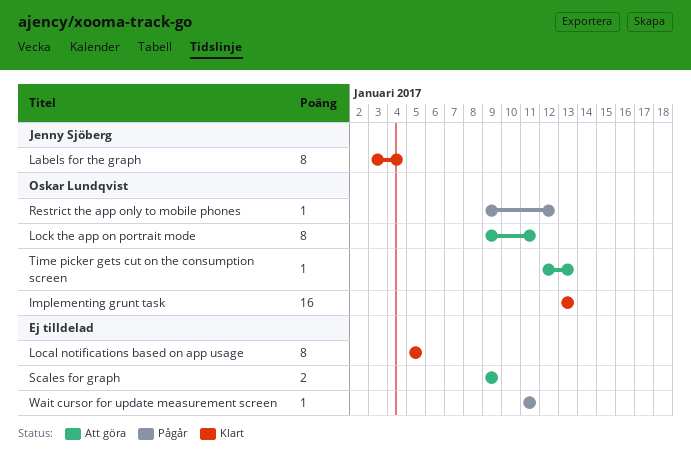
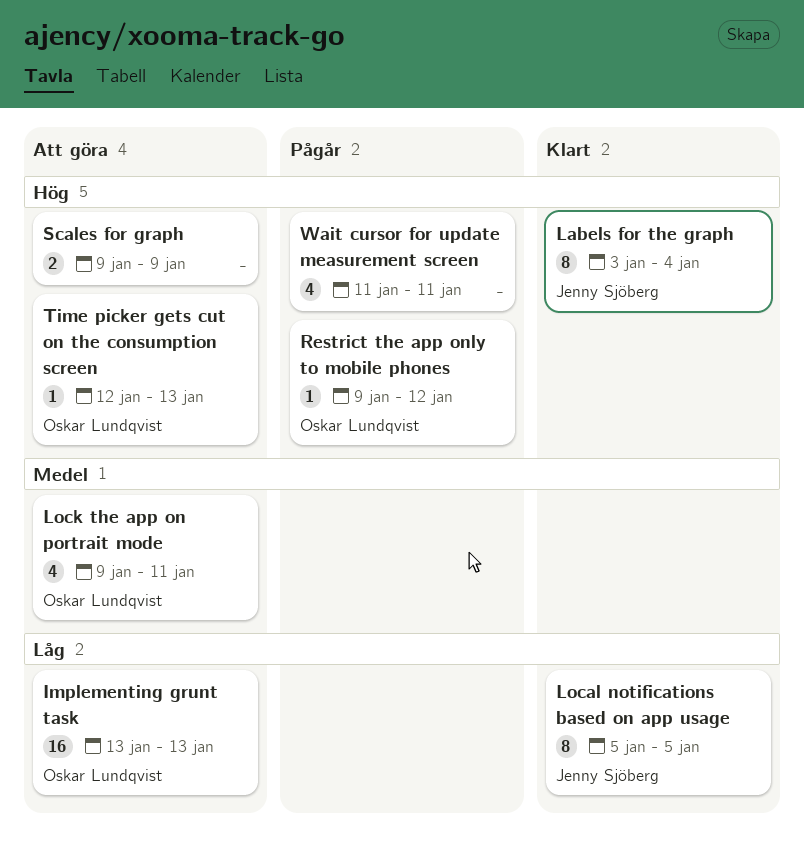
Implementing grunt task, status: Klart -> Att göra
Local notifications based on app usage, owner: none -> Jenny Sjöberg
Lock the app on portrait mode, estimate: 8 -> 4
Wait cursor for update measurement screen, estimate: 1 -> 4

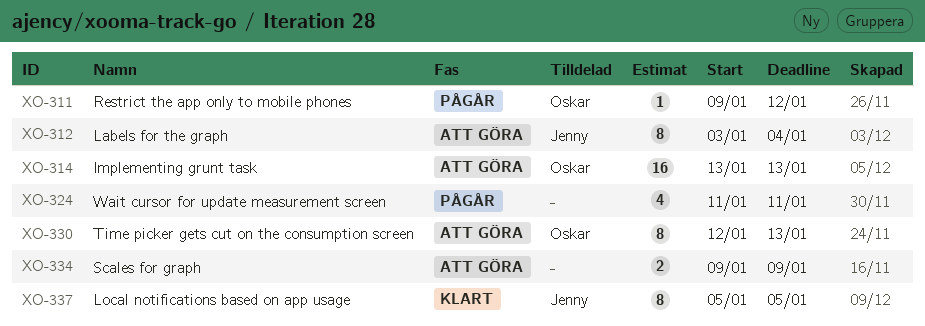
Labels for the graph, status: Klart -> Att göra
Lock the app on portrait mode: present -> none
Time picker gets cut on the consumption screen, estimate: 1 -> 8

